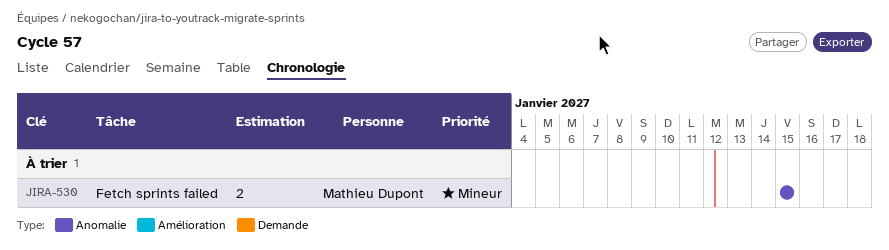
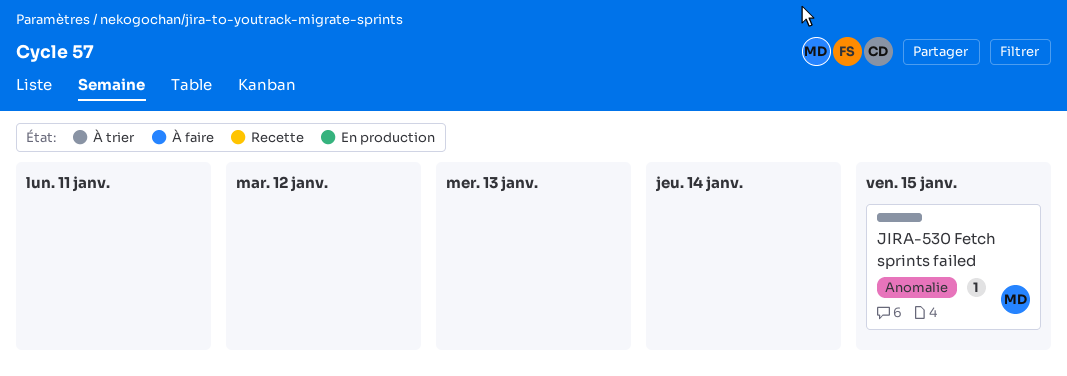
JIRA-530, estimate: 2 -> 1

